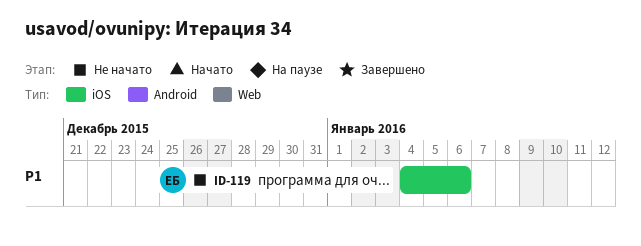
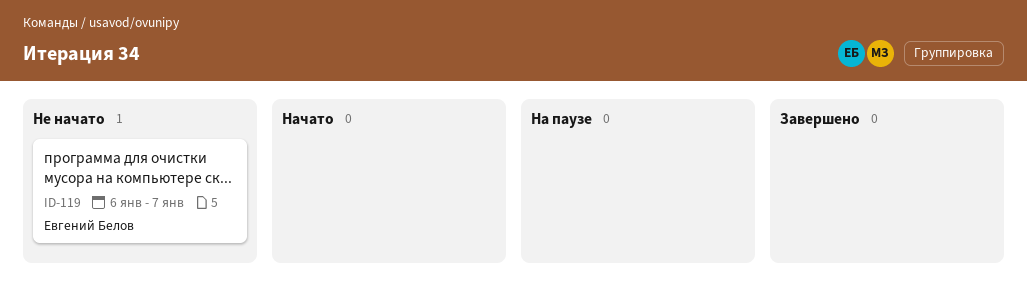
ID-119, start: Jan 4 -> Jan 6
ID-119, due: Jan 6 -> Jan 7

